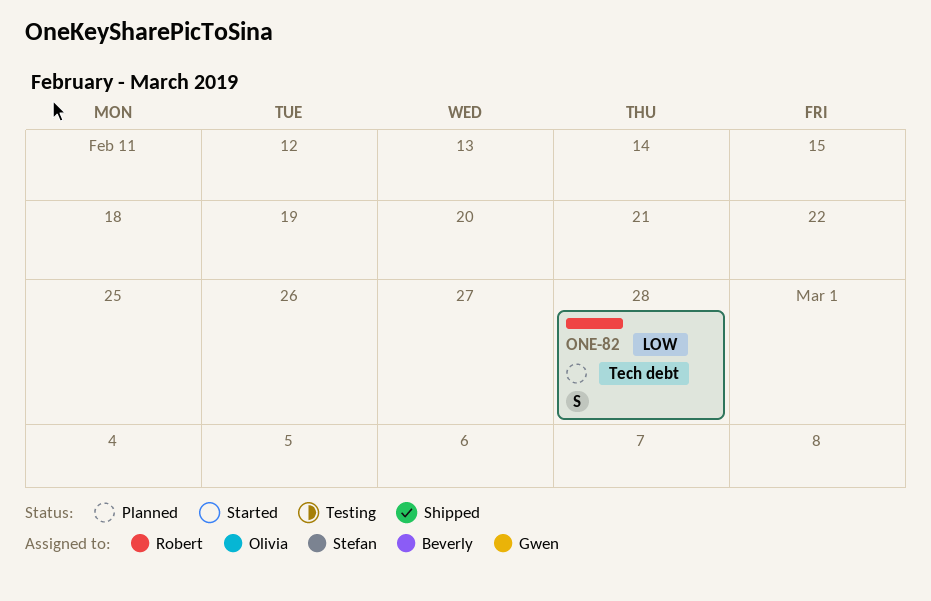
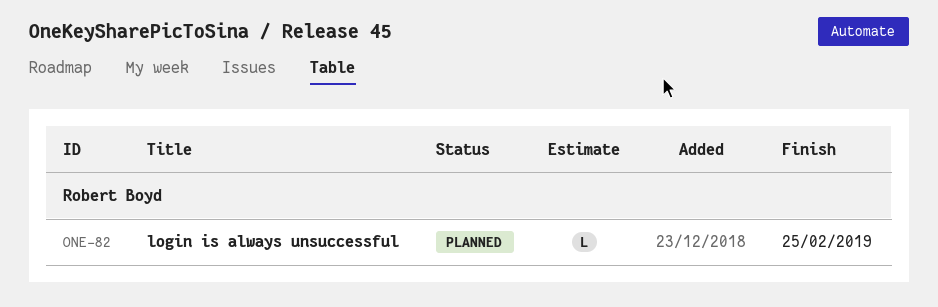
ONE-82, estimate: S -> L
ONE-82, due: Feb 28 -> Feb 25

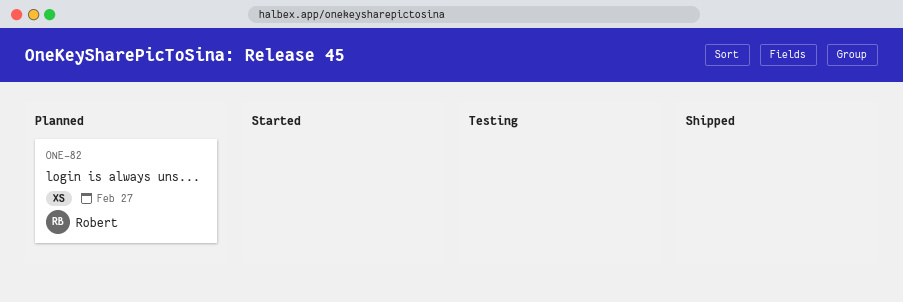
ONE-82, estimate: L -> XS
ONE-82, due: Feb 25 -> Feb 27

